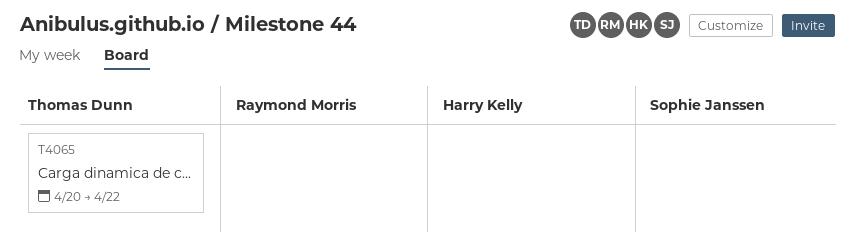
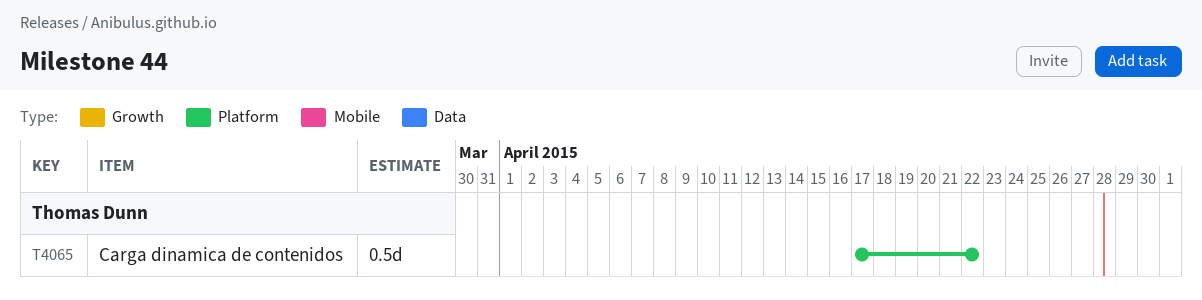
T4065, start: Apr 20 -> Apr 17

